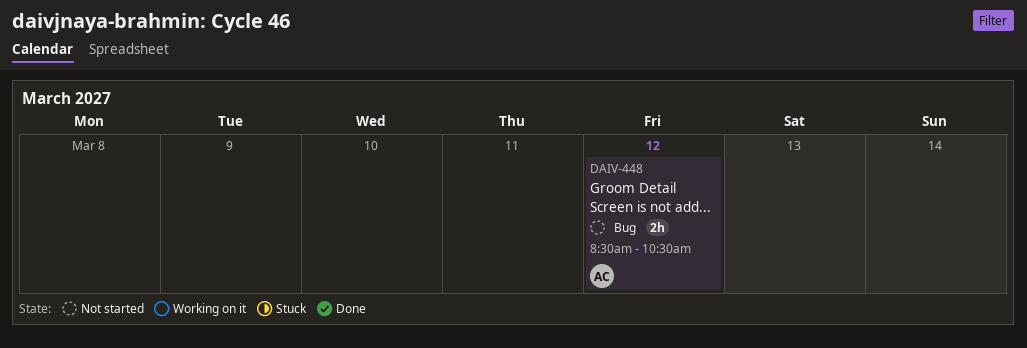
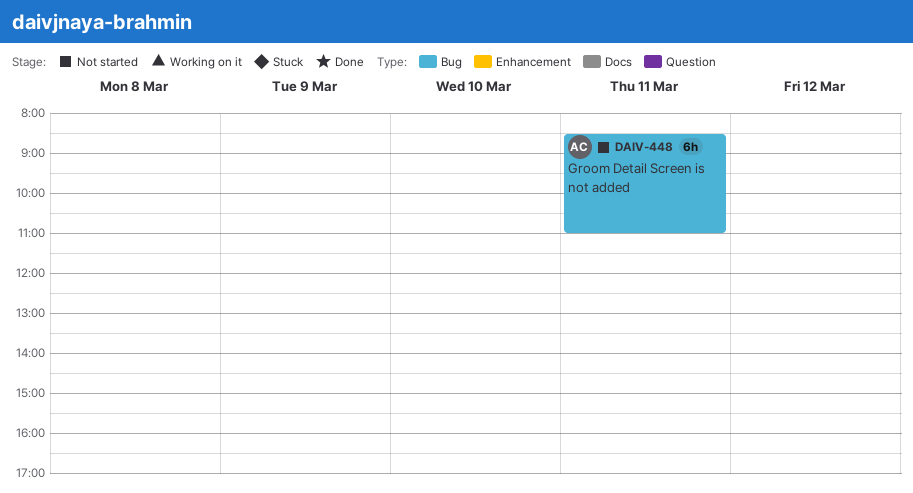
DAIV-448, estimate: 2h -> 6h
DAIV-448, day: Mar 12 -> Mar 11
DAIV-448, ends: 10:30 -> 11:00

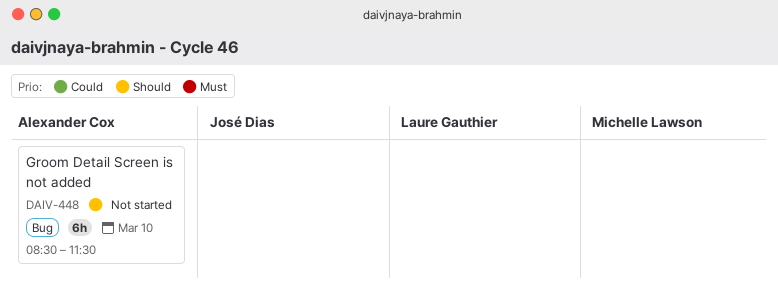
DAIV-448, day: Mar 11 -> Mar 10
DAIV-448, ends: 11:00 -> 11:30

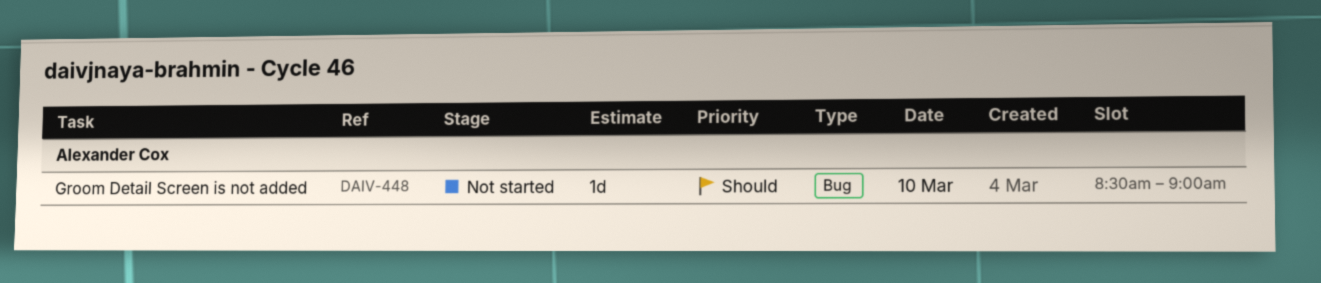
DAIV-448, estimate: 6h -> 1d
DAIV-448, ends: 11:30 -> 09:00

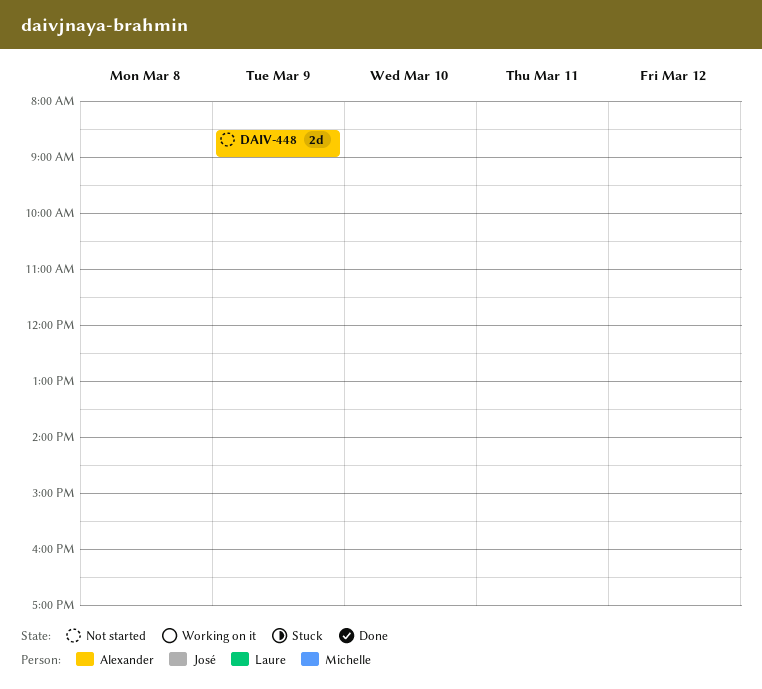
DAIV-448, estimate: 1d -> 2d
DAIV-448, day: Mar 10 -> Mar 9

